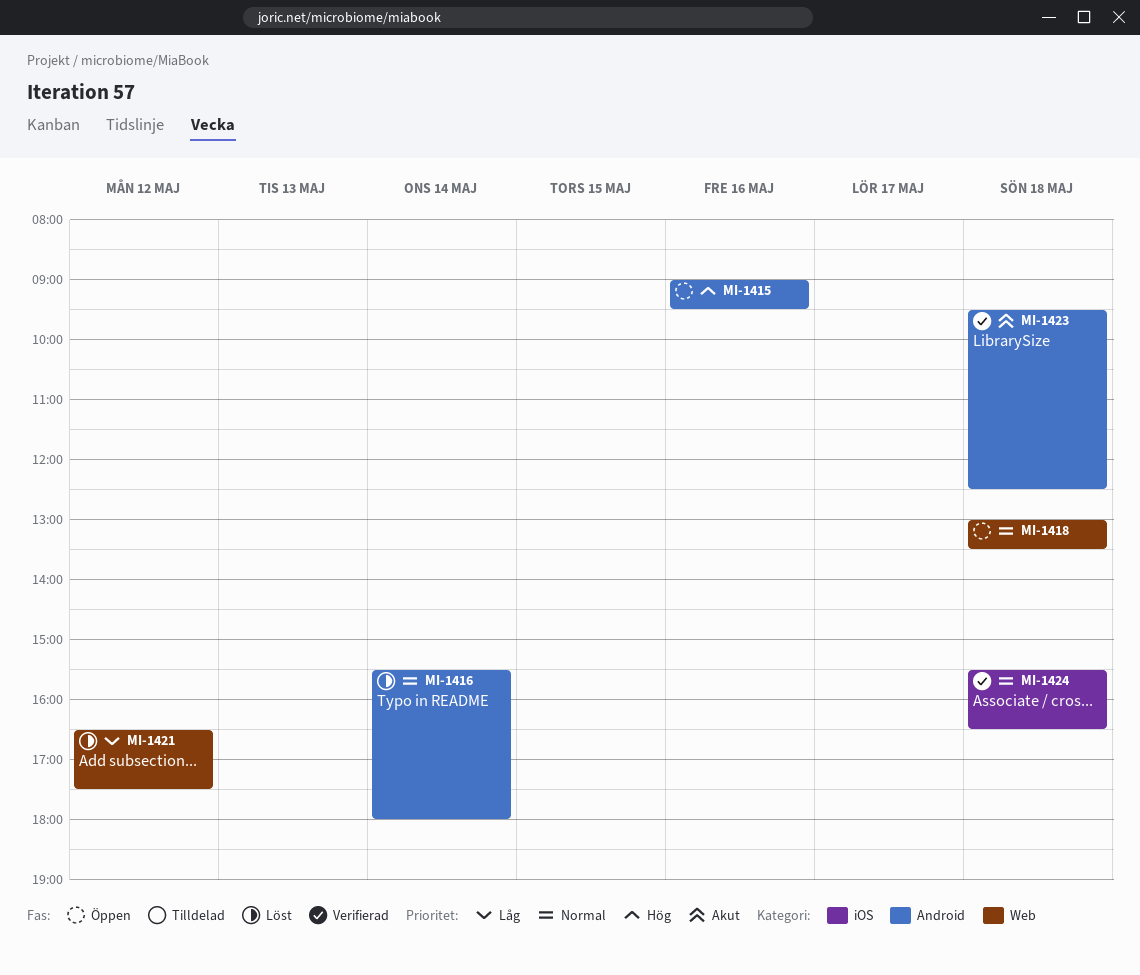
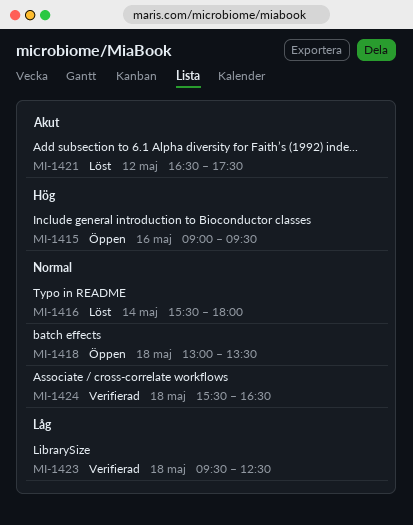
MI-1421, priority: Låg -> Akut
MI-1423, priority: Akut -> Låg

